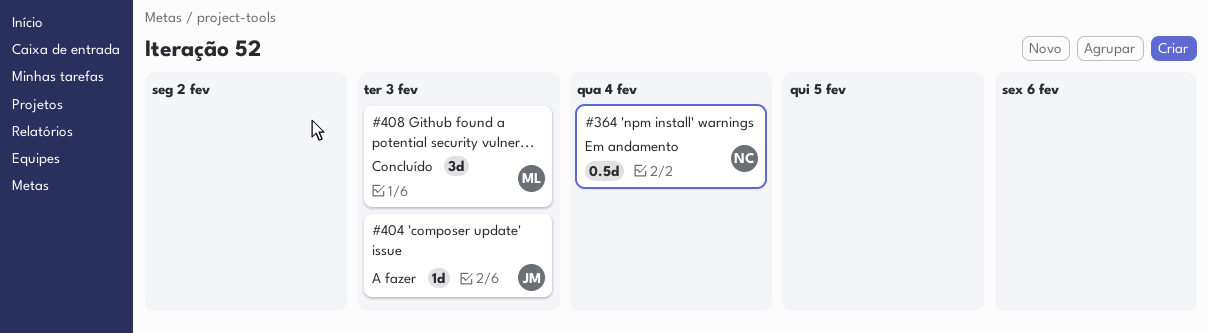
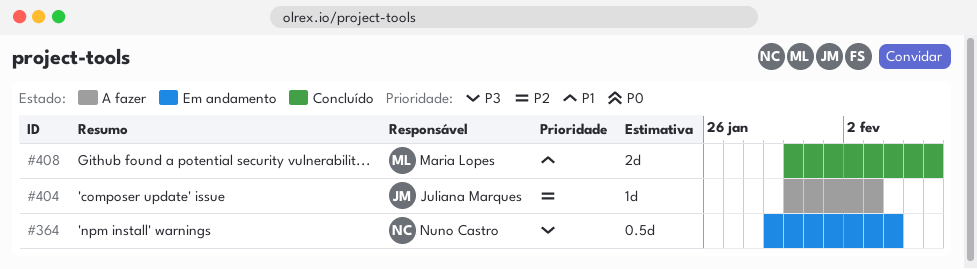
#408, estimate: 3d -> 2d
#408, due: Feb 3 -> Feb 6

